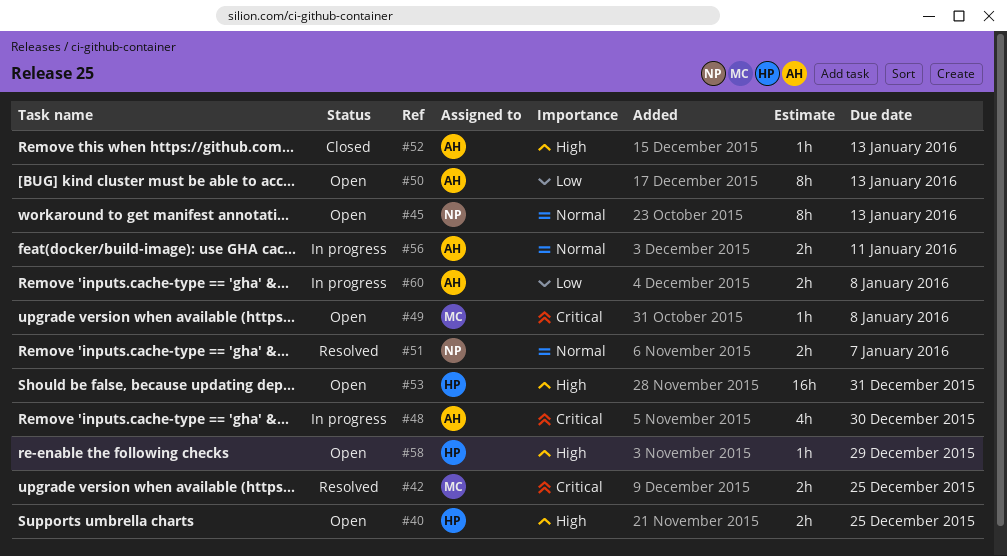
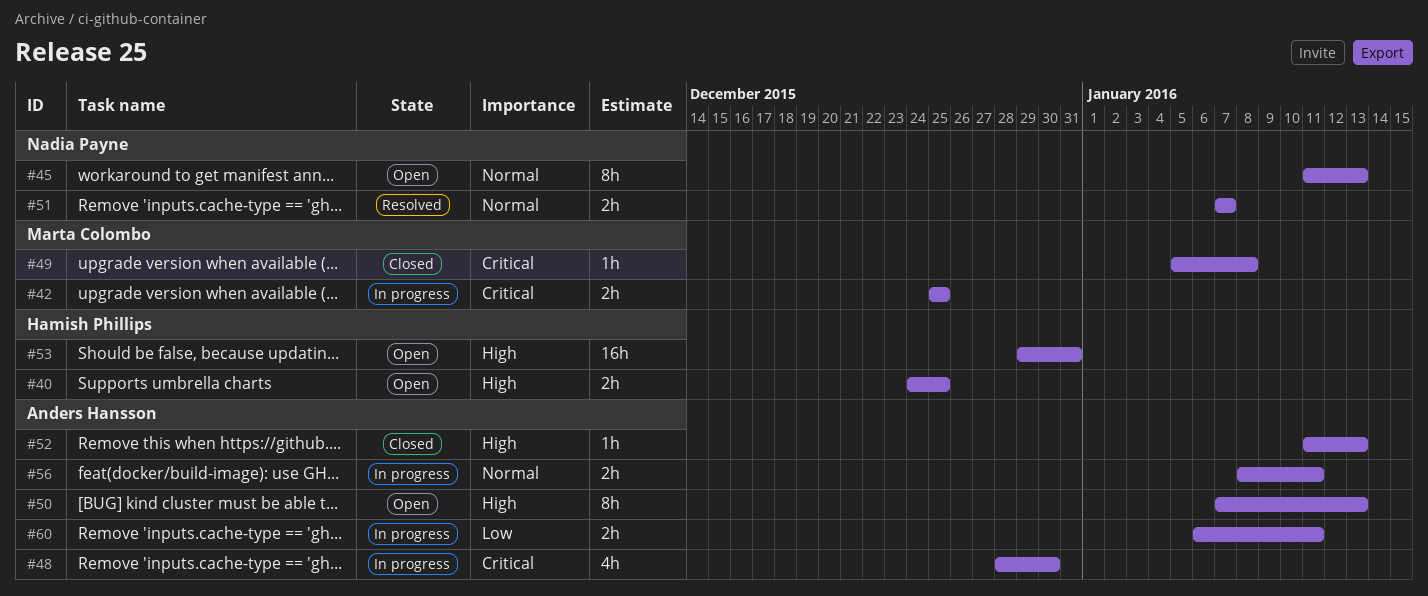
#42, status: Resolved -> In progress
#49, status: Open -> Closed
#50, priority: Low -> High
#58: present -> none
#60, due: Jan 8 -> Jan 11

